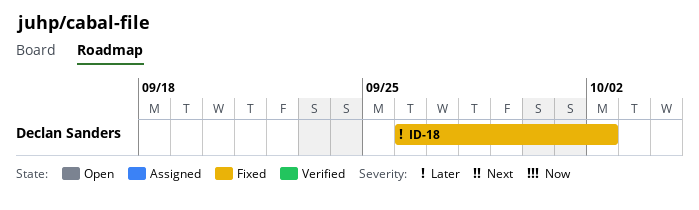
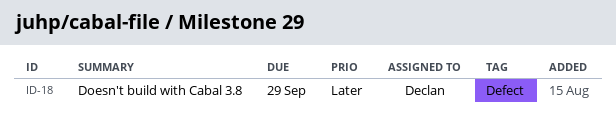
ID-18, due: Oct 2 -> Sep 29

